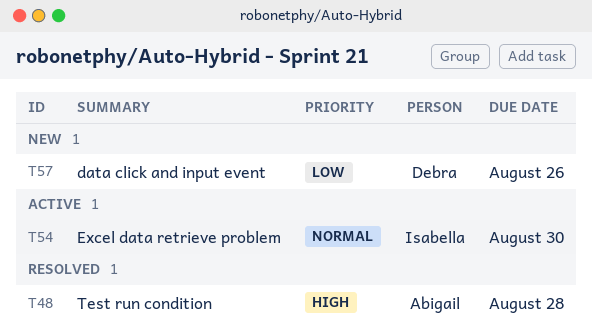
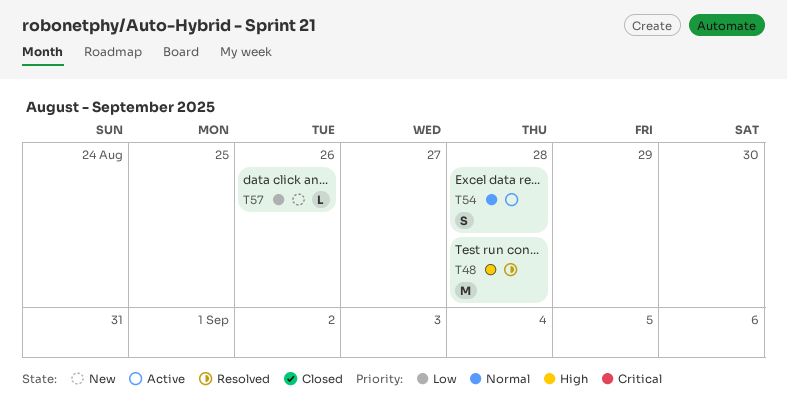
T54, due: Aug 30 -> Aug 28

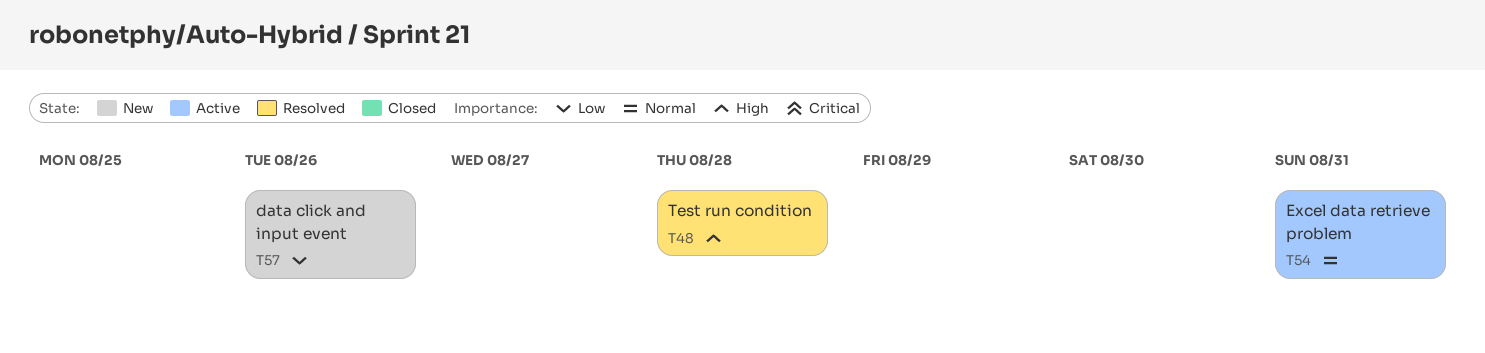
T54, due: Aug 28 -> Aug 31

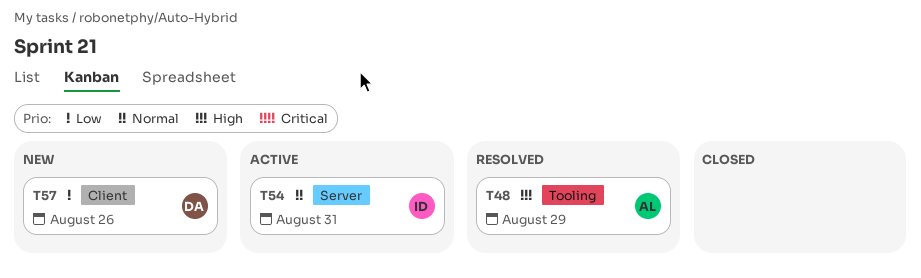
T48, due: Aug 28 -> Aug 29

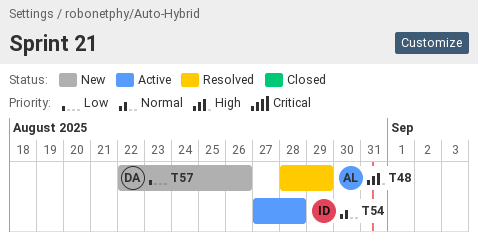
T54, due: Aug 31 -> Aug 28

